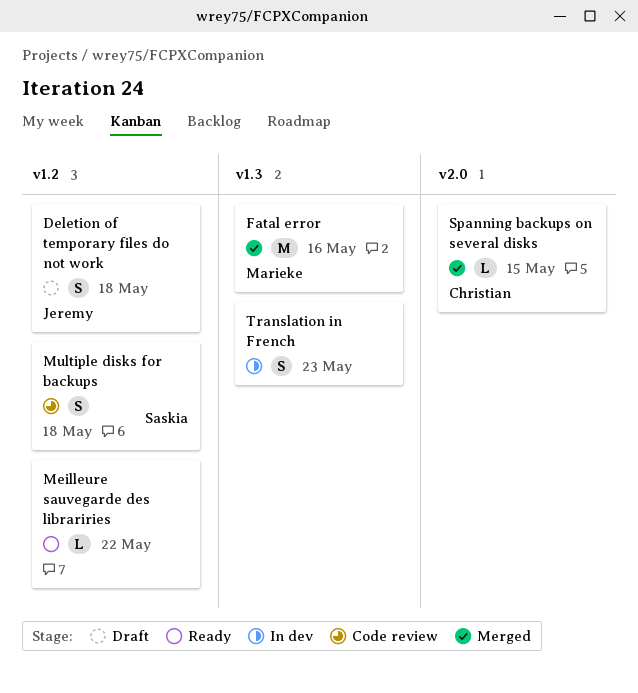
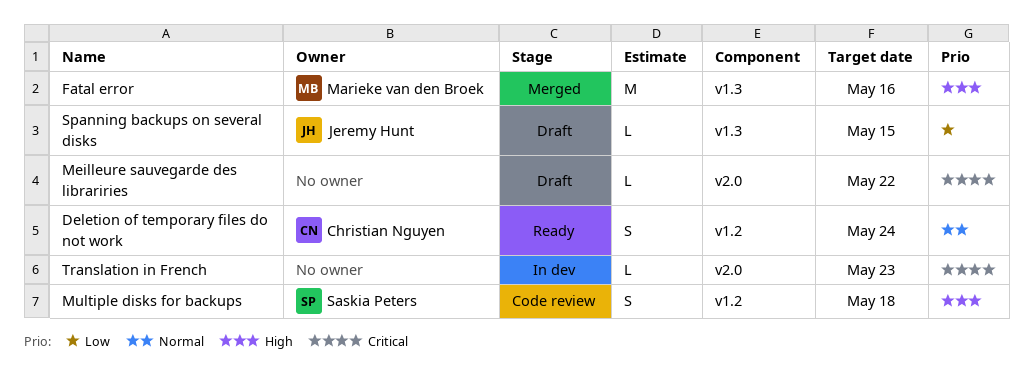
Deletion of temporary files do not work, status: Draft -> Ready
Deletion of temporary files do not work, owner: Jeremy Hunt -> Christian Nguyen
Deletion of temporary files do not work, due: May 18 -> May 24
Meilleure sauvegarde des librariries, status: Ready -> Draft
Meilleure sauvegarde des librariries, label: v1.2 -> v2.0
Spanning backups on several disks, status: Merged -> Draft
Spanning backups on several disks, owner: Christian Nguyen -> Jeremy Hunt
Spanning backups on several disks, label: v2.0 -> v1.3
Translation in French, label: v1.3 -> v2.0
Translation in French, estimate: S -> L

